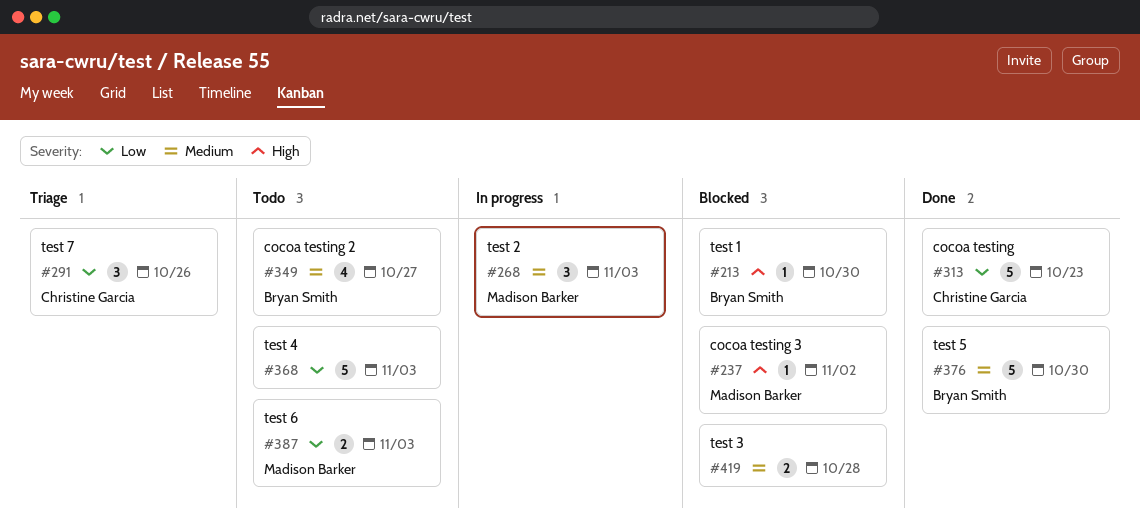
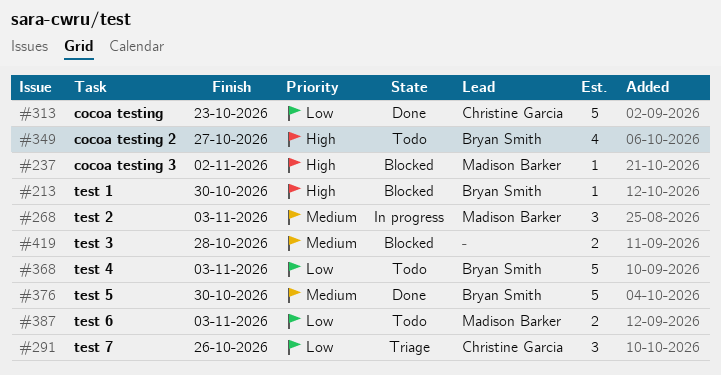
#349, priority: Medium -> High
#368, owner: none -> Bryan Smith

